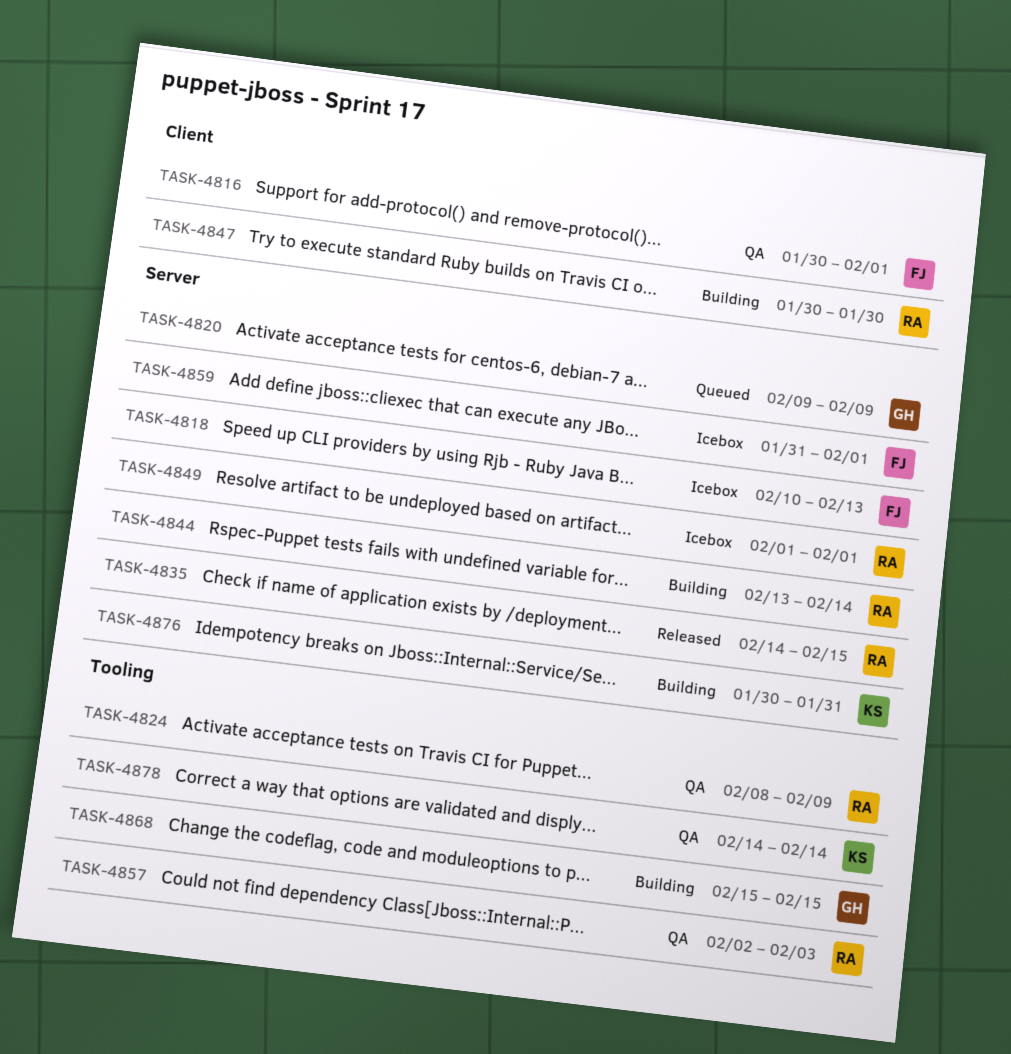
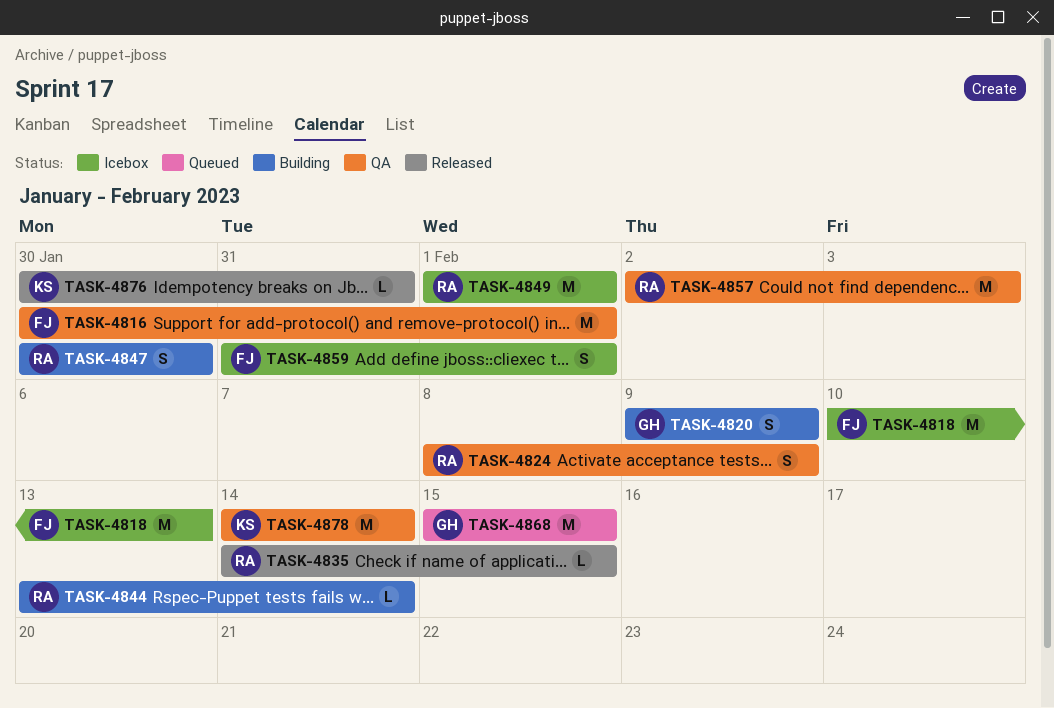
TASK-4820, status: Queued -> Building
TASK-4868, status: Building -> Queued
TASK-4876, status: Building -> Released

